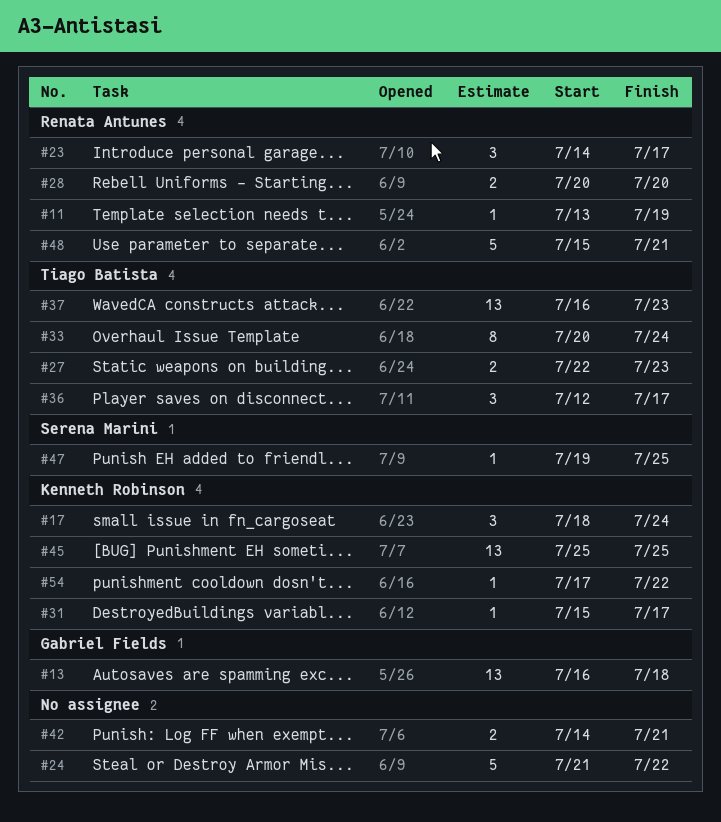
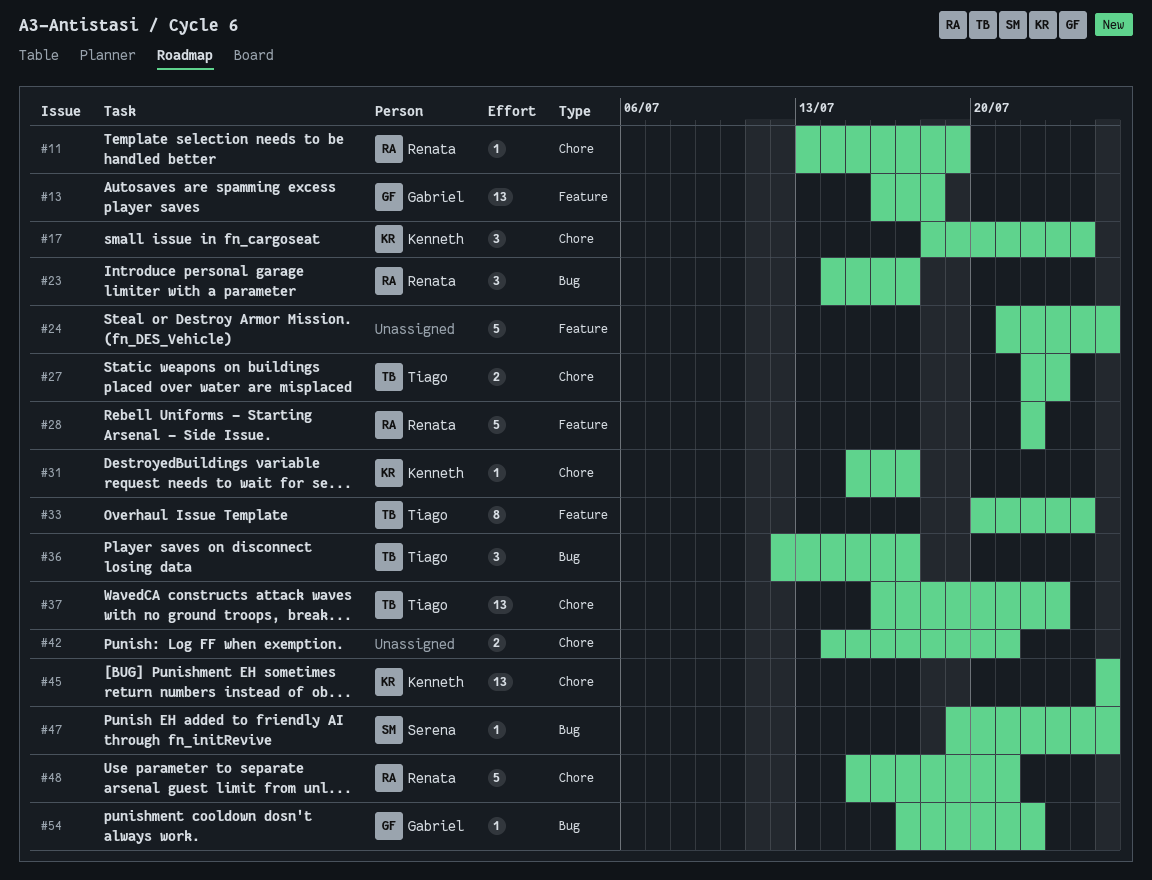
#24, due: Jul 22 -> Jul 25
#28, estimate: 2 -> 5
#28, start: Jul 20 -> Jul 22
#28, due: Jul 20 -> Jul 22
#54, owner: Kenneth Robinson -> Gabriel Fields

